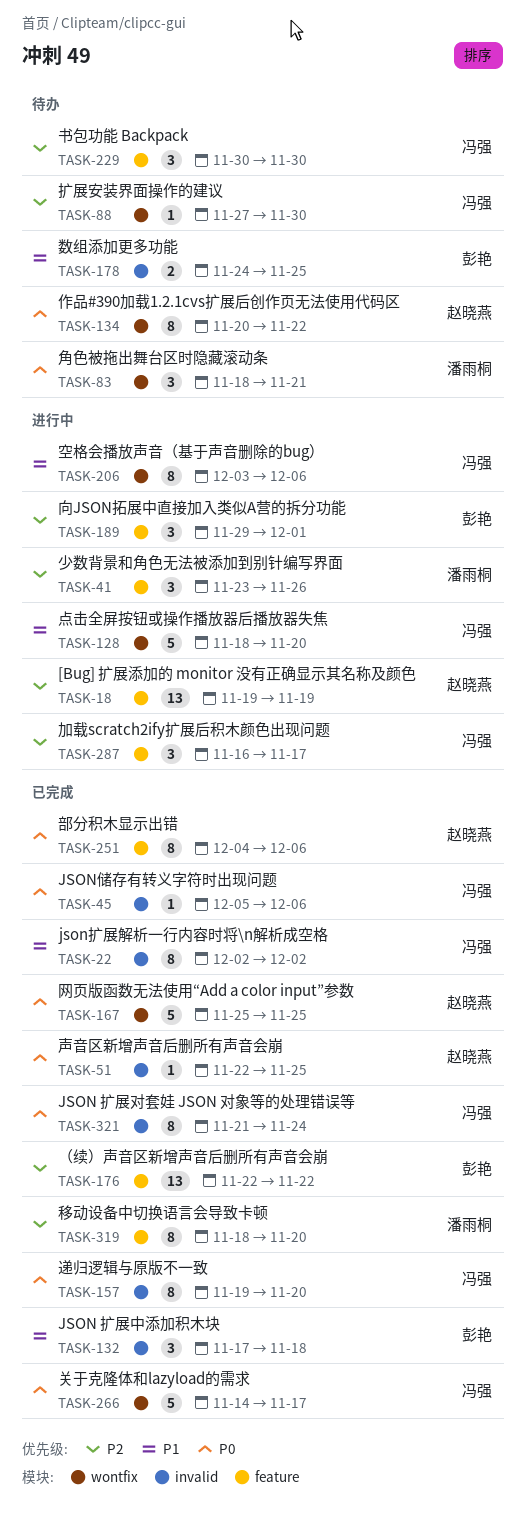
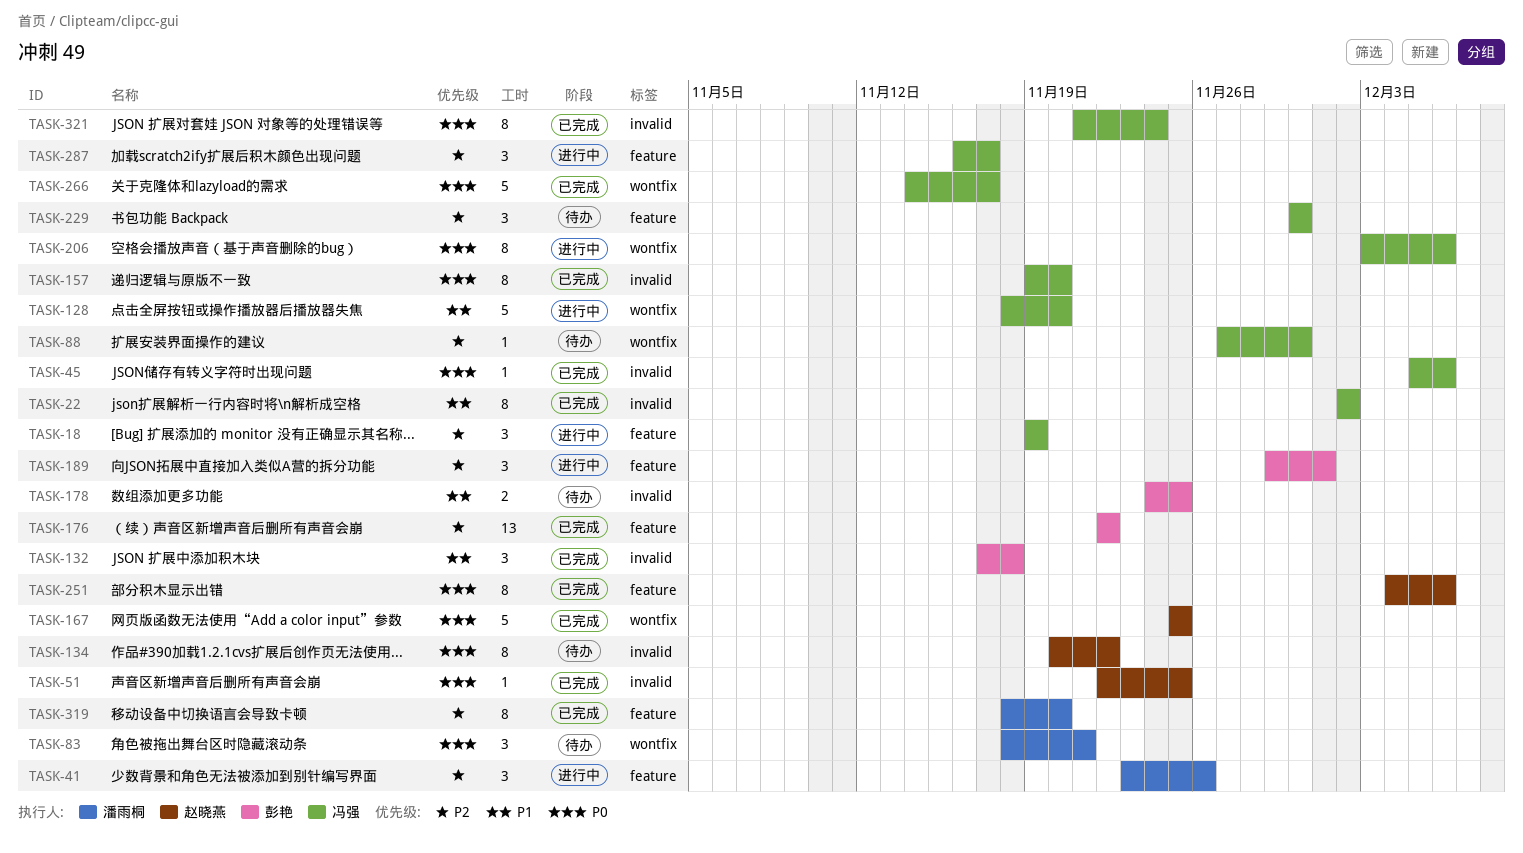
TASK-18, owner: 赵晓燕 -> 冯强
TASK-18, estimate: 13 -> 3
TASK-134, label: wontfix -> invalid
TASK-206, priority: P1 -> P0

